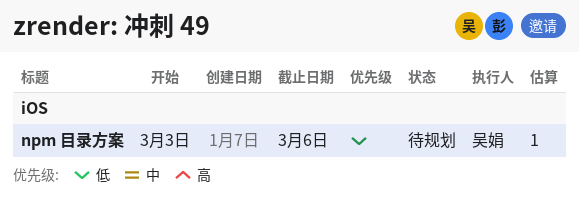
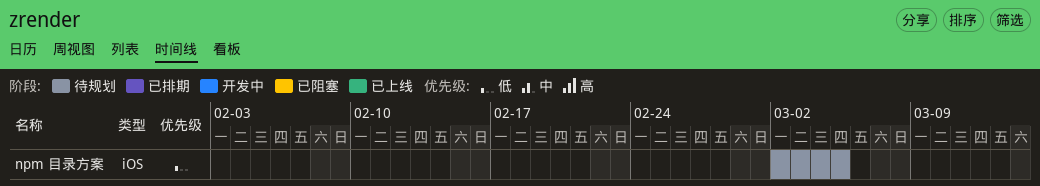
npm 目录方案, start: Mar 3 -> Mar 2
npm 目录方案, due: Mar 6 -> Mar 5

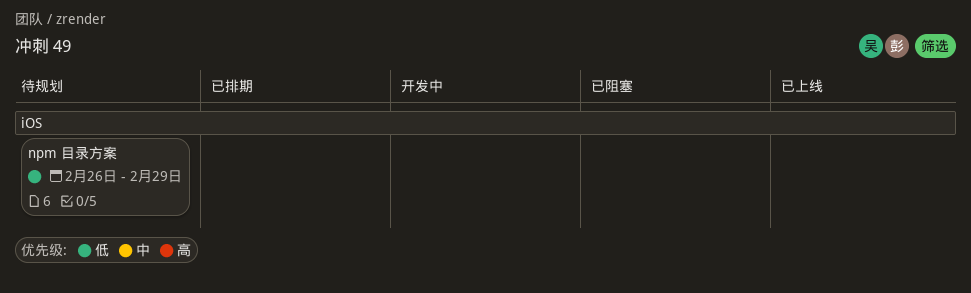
npm 目录方案, start: Mar 2 -> Feb 26
npm 目录方案, due: Mar 5 -> Feb 29

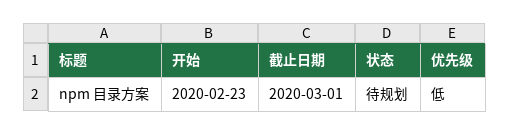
npm 目录方案, start: Feb 26 -> Feb 23
npm 目录方案, due: Feb 29 -> Mar 1

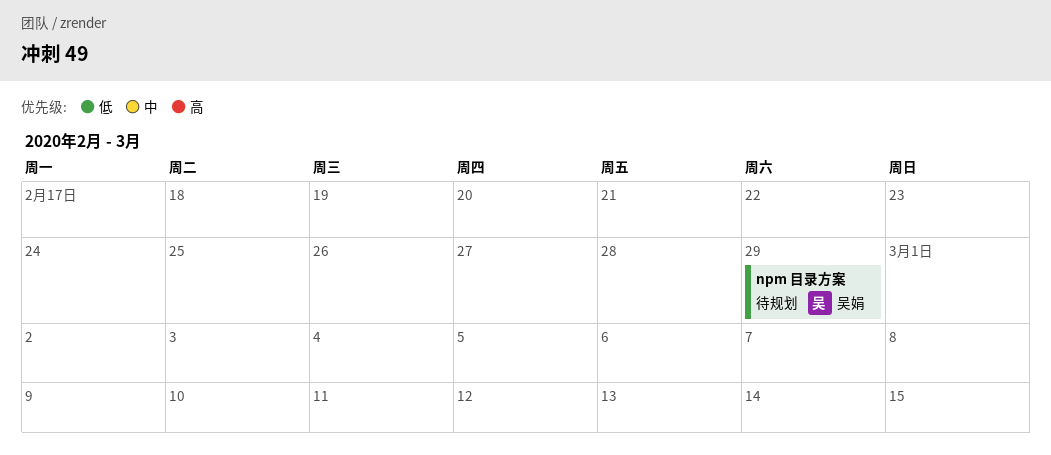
npm 目录方案, due: Mar 1 -> Feb 29

